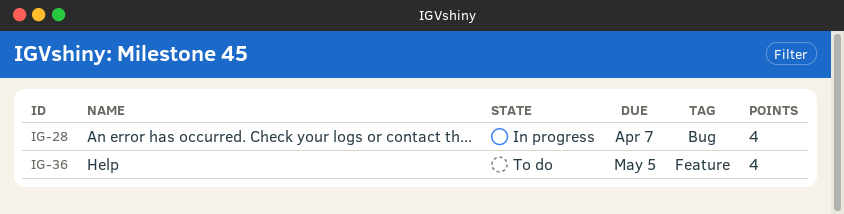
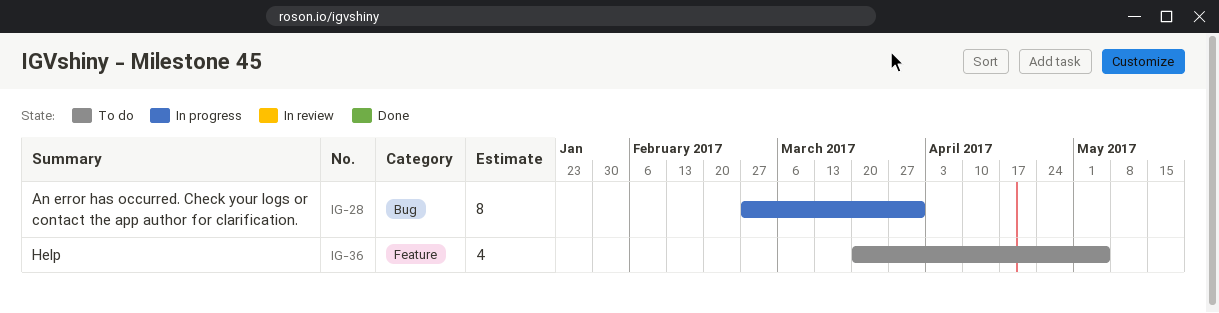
IG-28, estimate: 4 -> 8
IG-28, due: Apr 7 -> Mar 31

